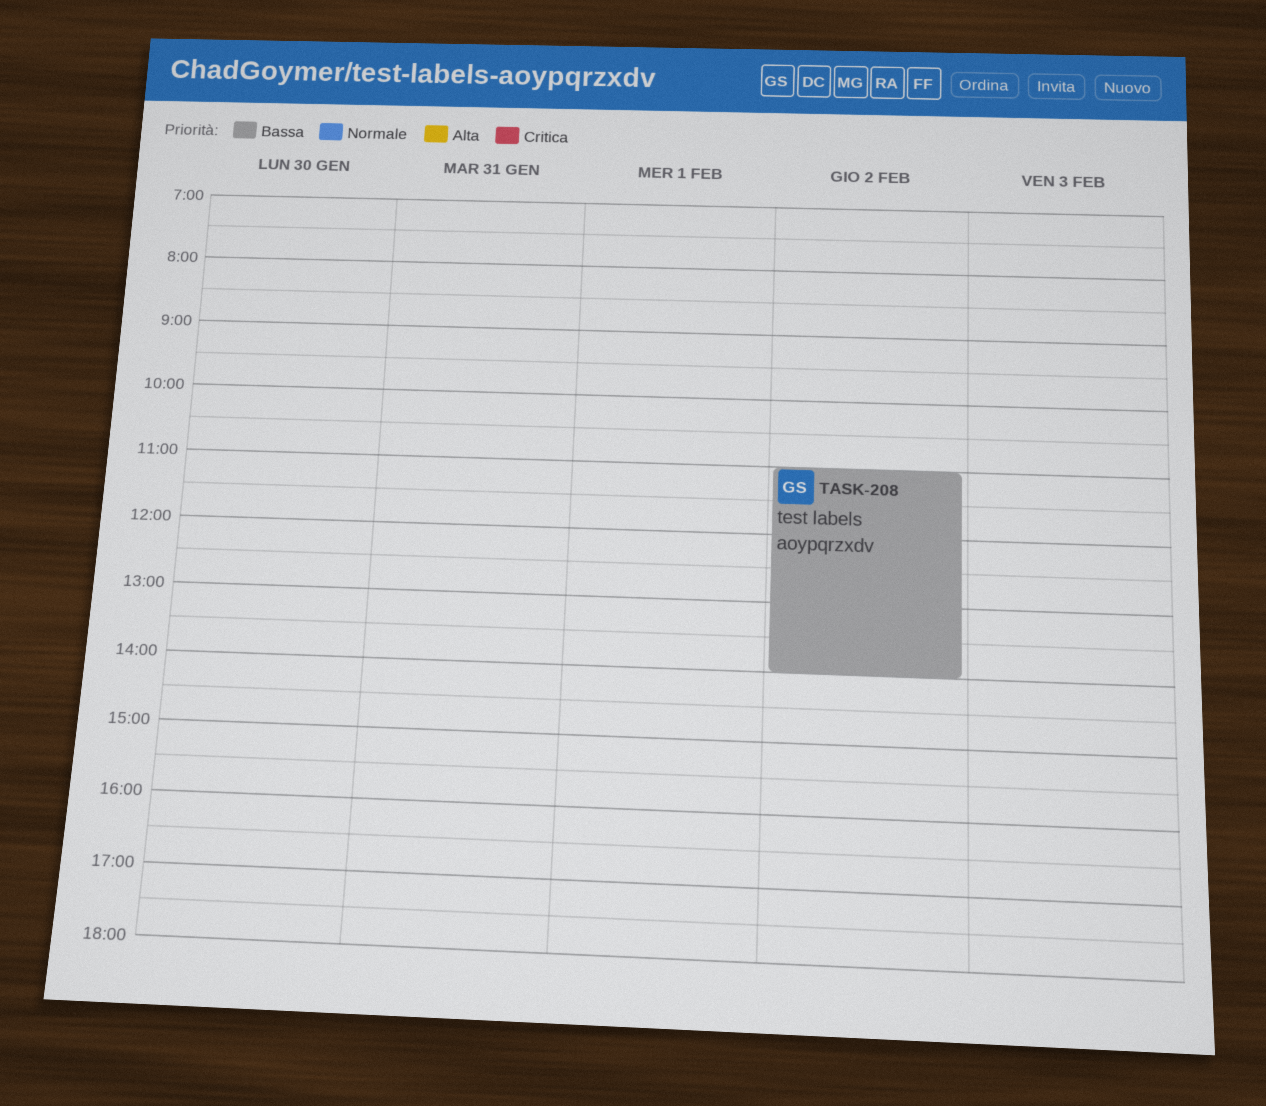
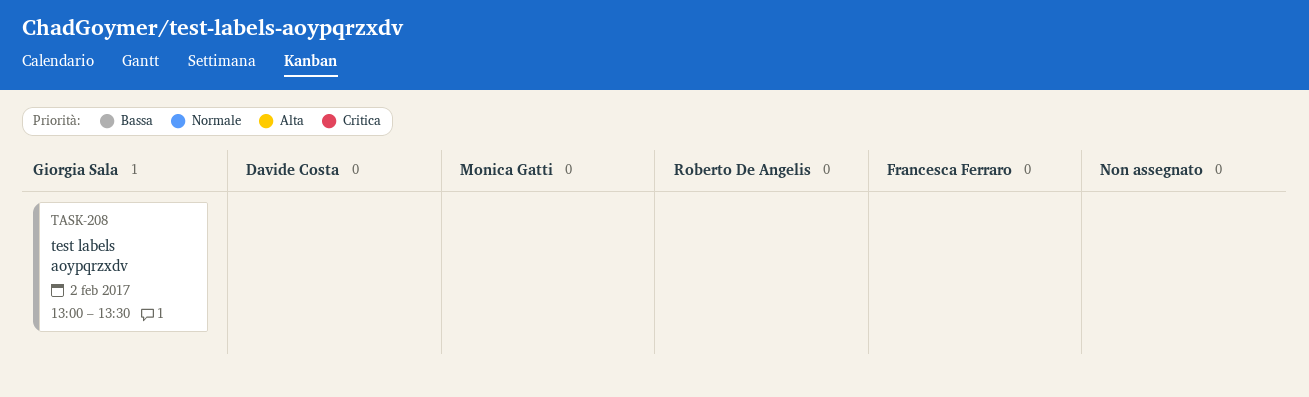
TASK-208, begins: 11:00 -> 13:00
TASK-208, ends: 14:00 -> 13:30

